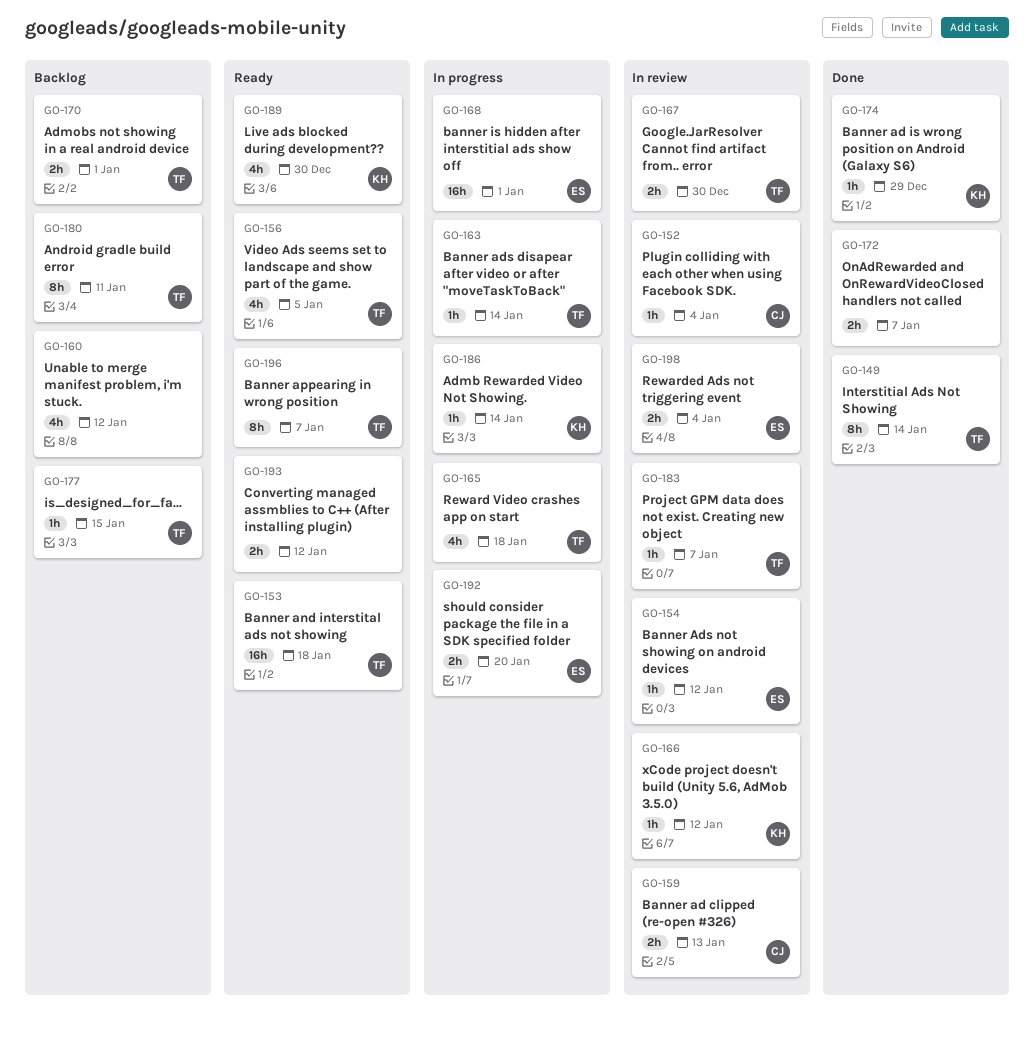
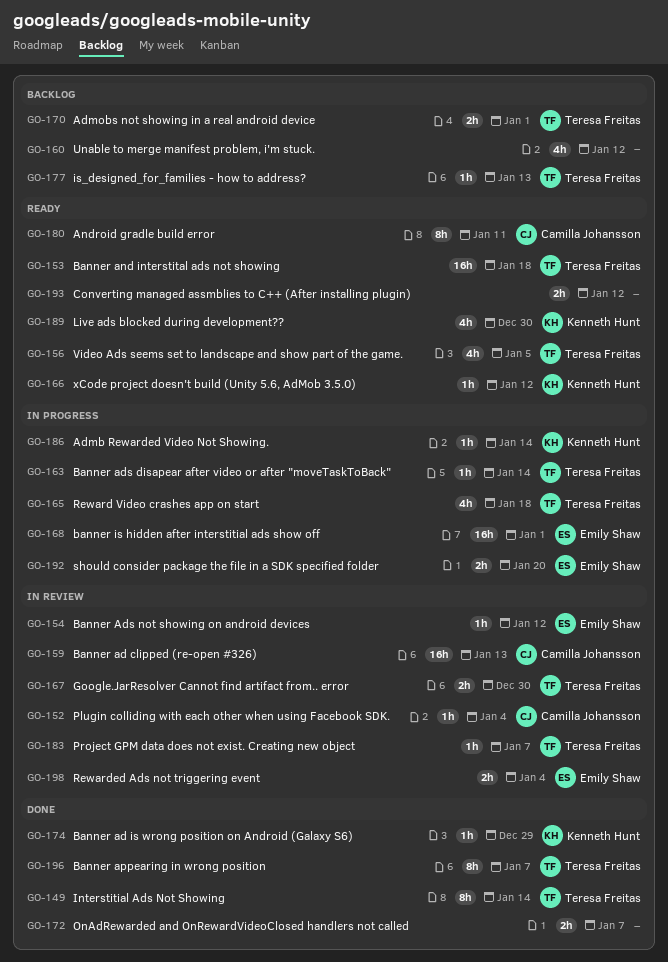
GO-159, estimate: 2h -> 16h
GO-166, status: In review -> Ready
GO-177, due: Jan 15 -> Jan 13
GO-180, status: Backlog -> Ready
GO-180, owner: Teresa Freitas -> Camilla Johansson
GO-196, status: Ready -> Done

